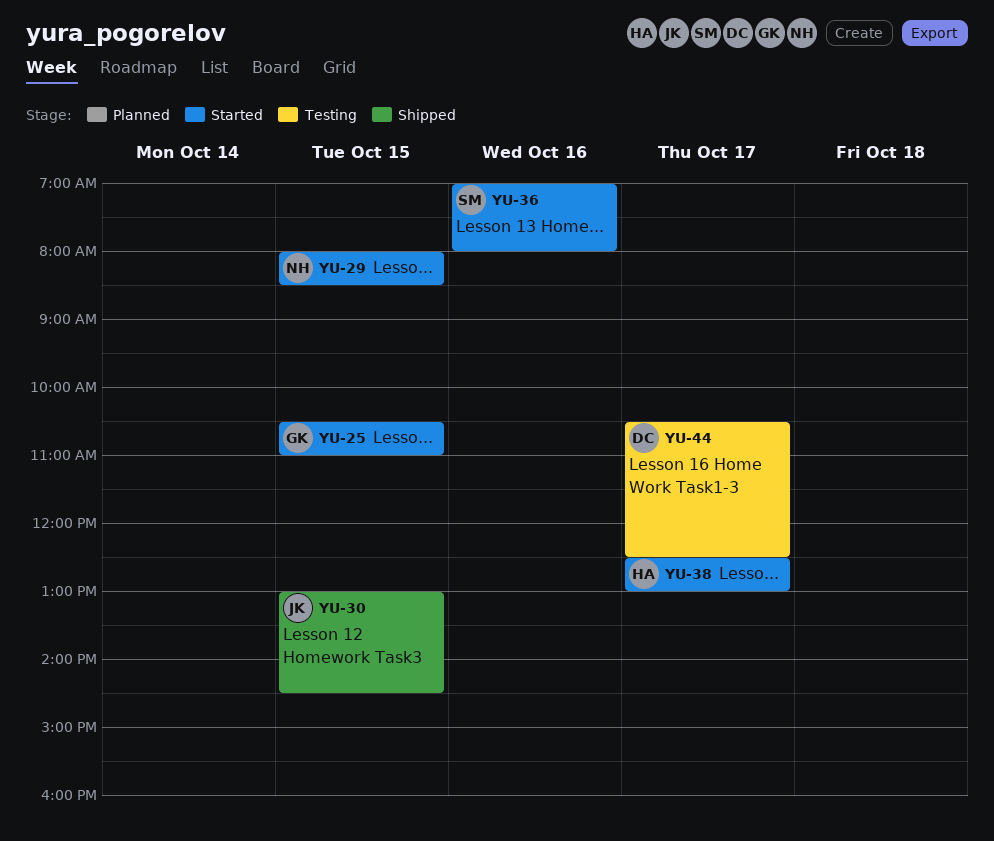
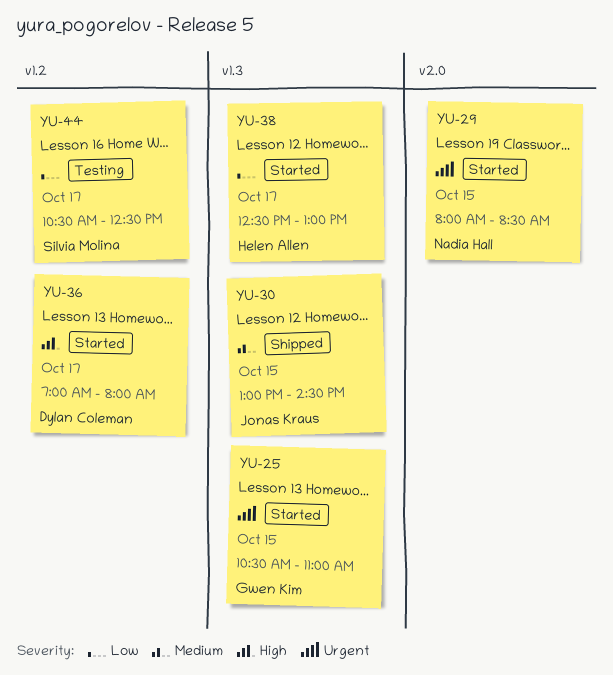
YU-36, owner: Silvia Molina -> Dylan Coleman
YU-36, day: Oct 16 -> Oct 17
YU-44, owner: Dylan Coleman -> Silvia Molina

